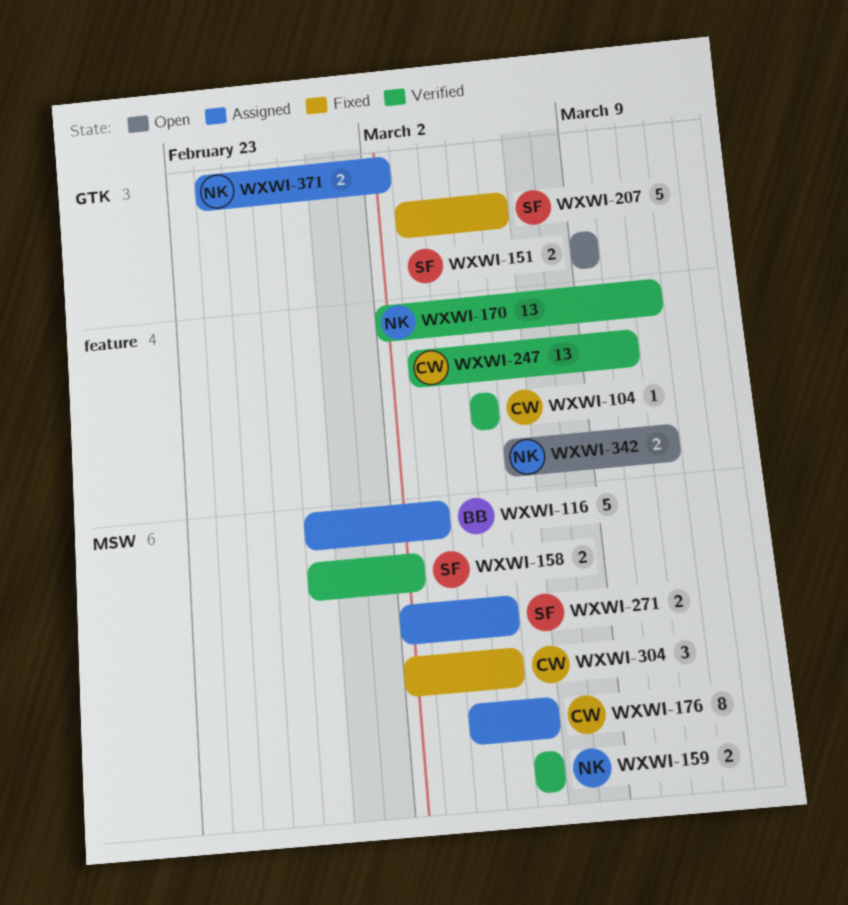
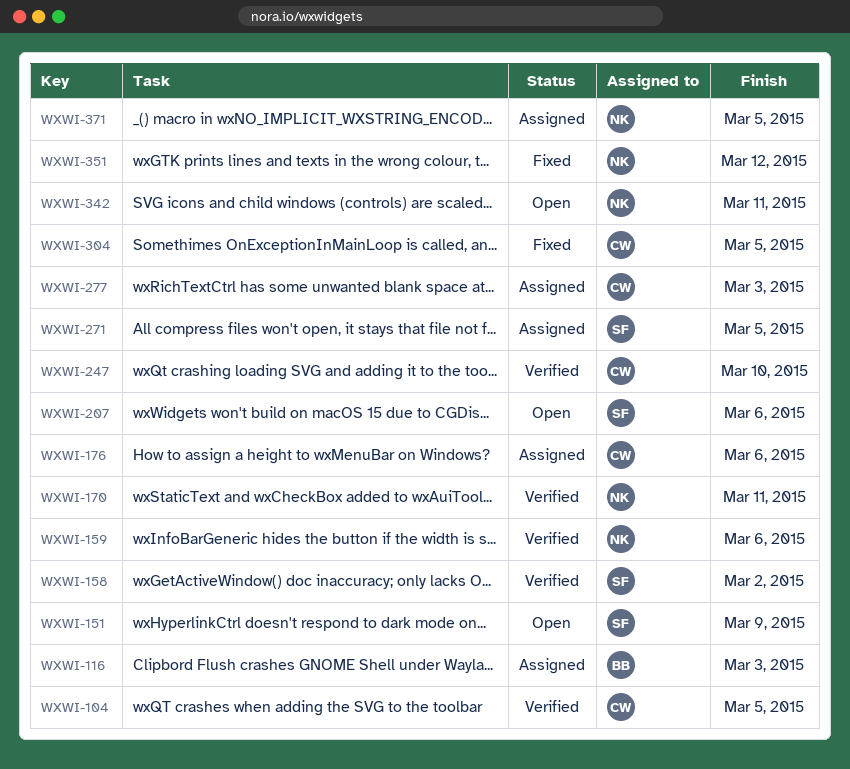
WXWI-207, status: Fixed -> Open
WXWI-277: none -> present
WXWI-351: none -> present
WXWI-371, due: Mar 2 -> Mar 5

